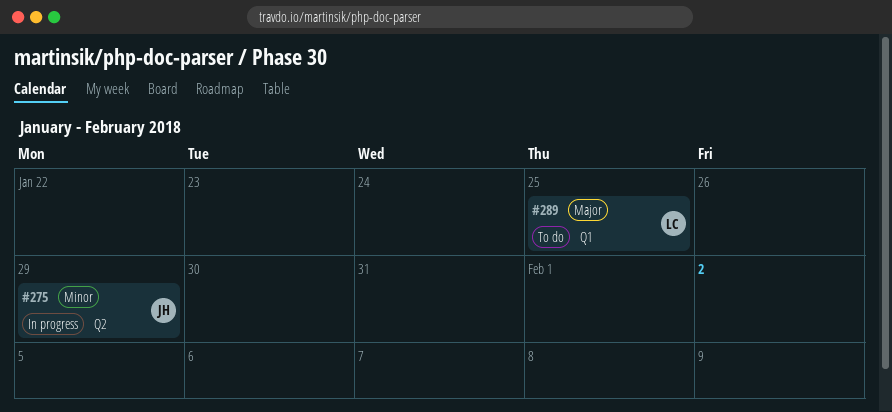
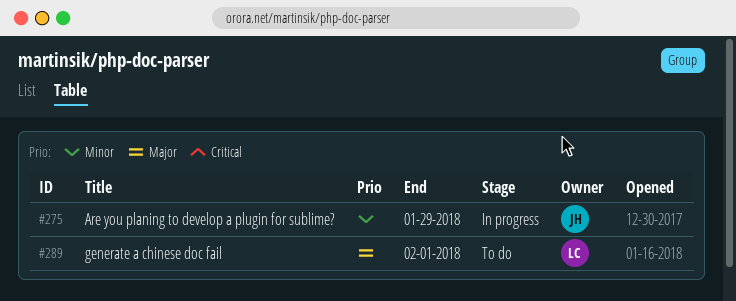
#289, due: Jan 25 -> Feb 1

